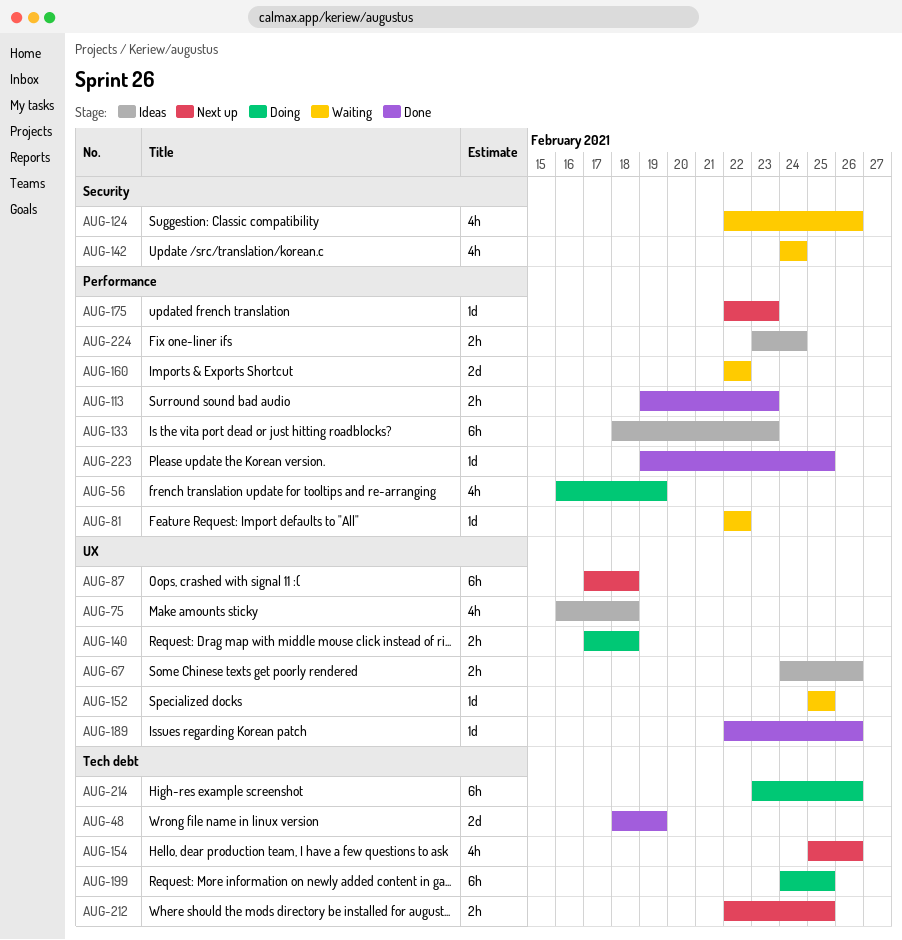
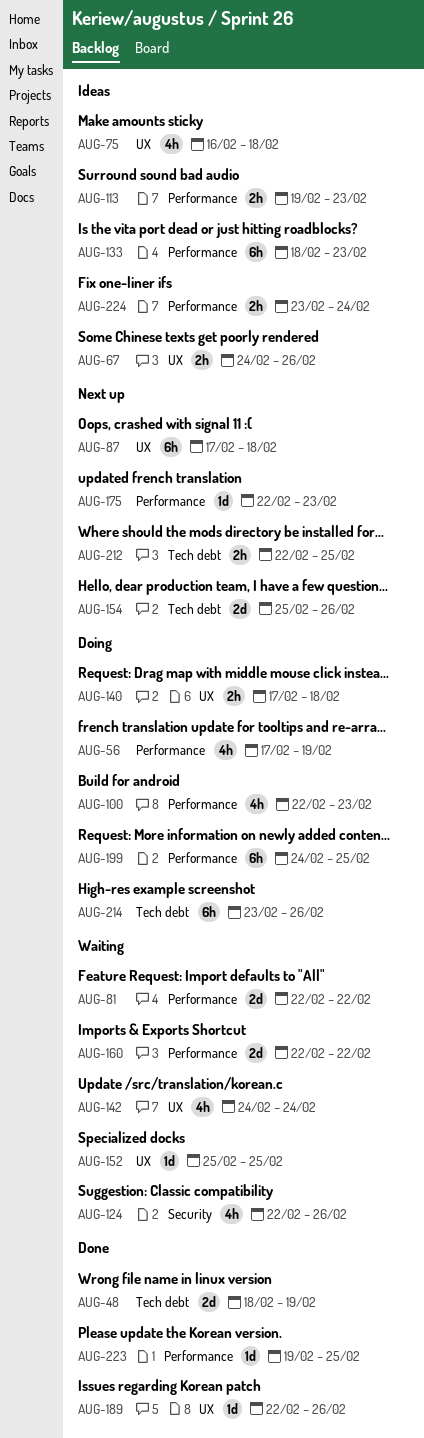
AUG-56, start: Feb 16 -> Feb 17
AUG-81, estimate: 1d -> 2d
AUG-100: none -> present
AUG-113, status: Done -> Ideas
AUG-142, label: Security -> UX
AUG-154, estimate: 4h -> 2d
AUG-199, label: Tech debt -> Performance

